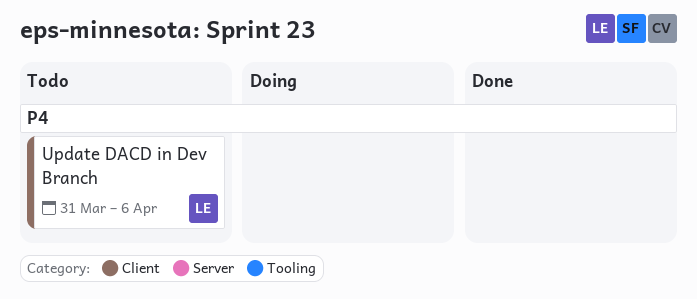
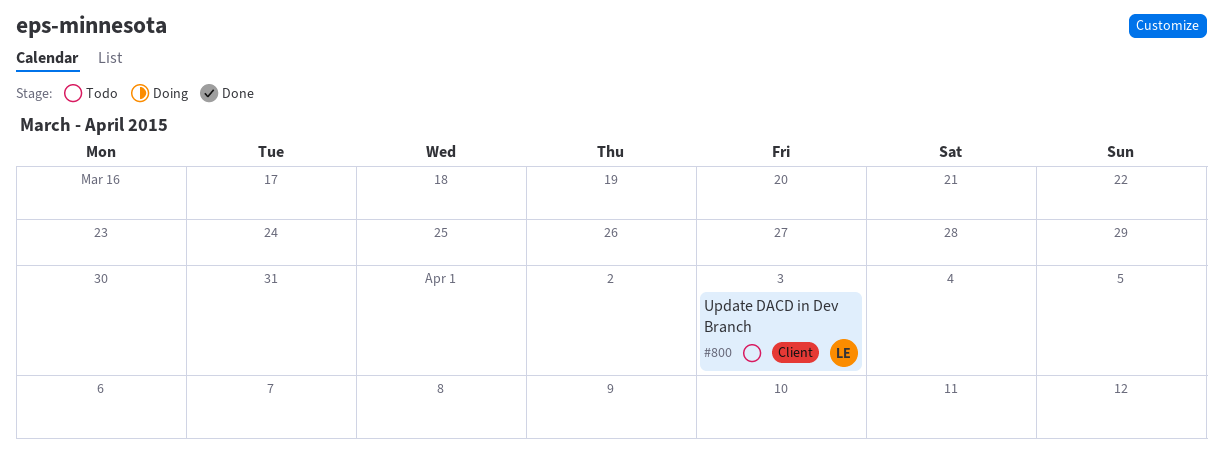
Update DACD in Dev Branch, due: Apr 6 -> Apr 3

